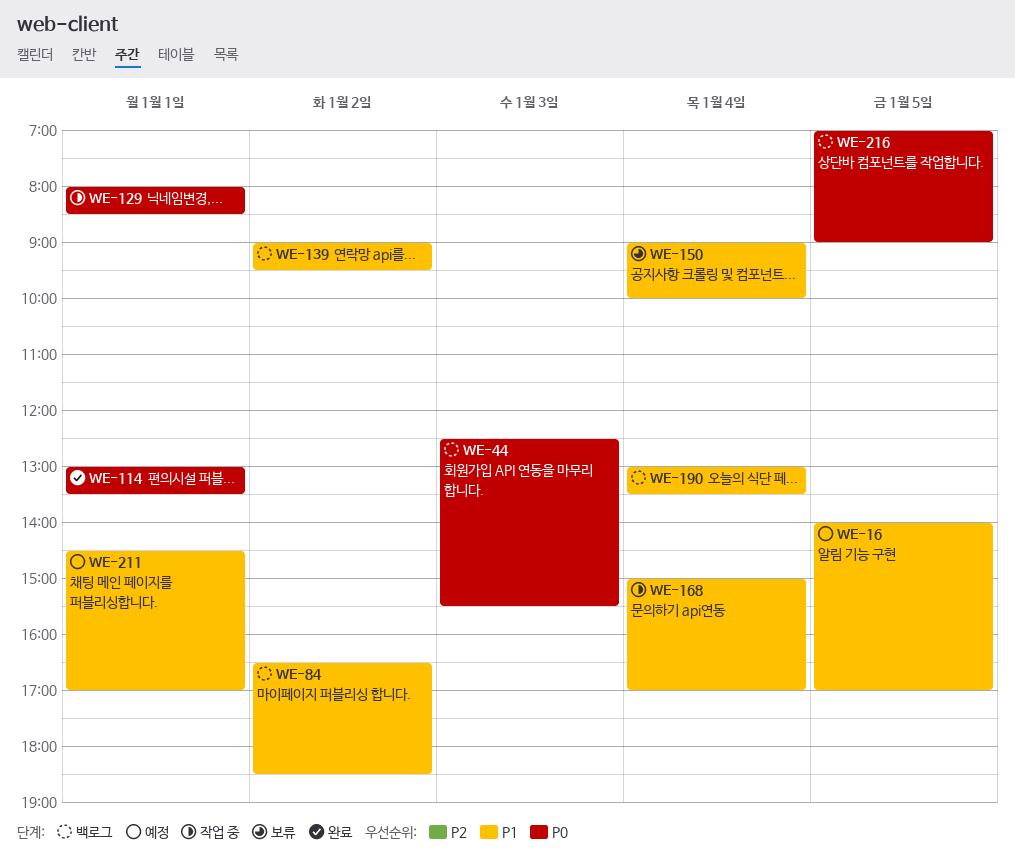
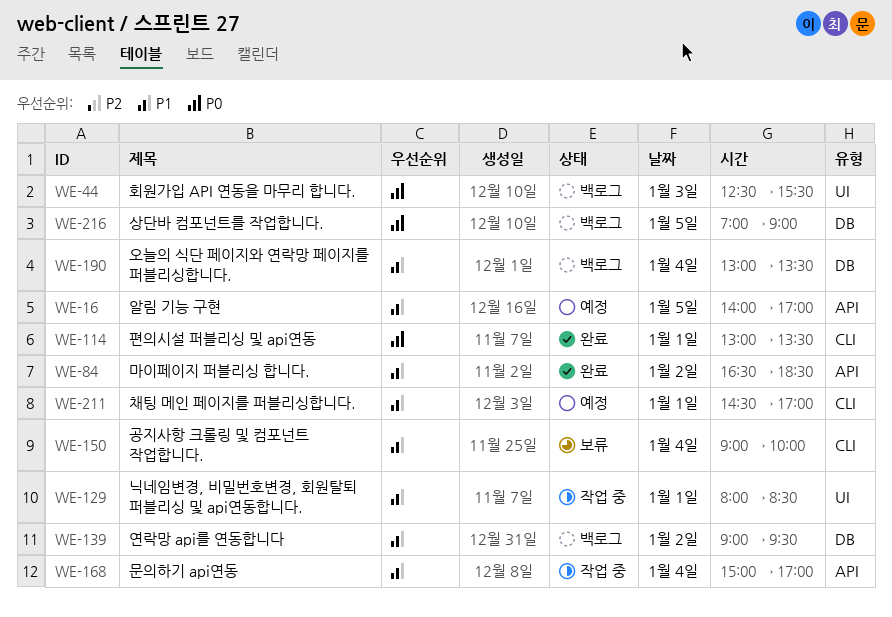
WE-84, status: 백로그 -> 완료
WE-129, priority: P0 -> P1

